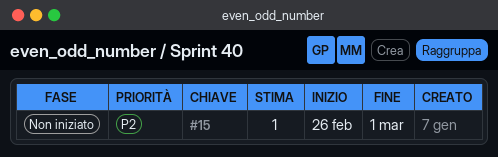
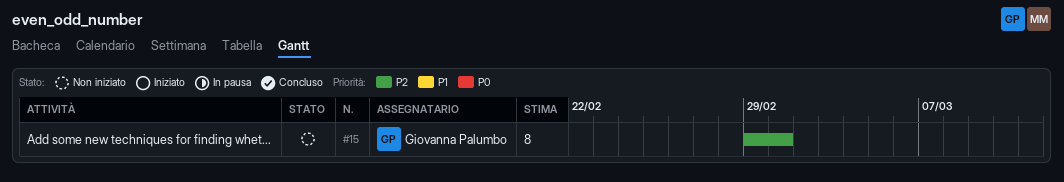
#15, estimate: 1 -> 8
#15, start: Feb 26 -> Feb 29

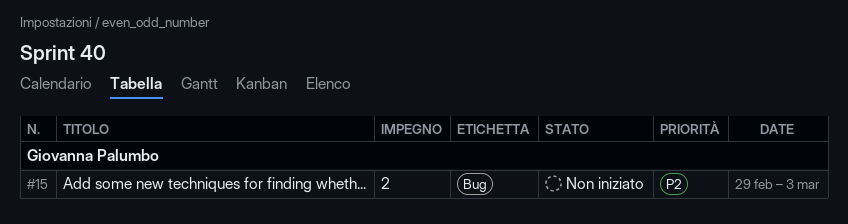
#15, estimate: 8 -> 2
#15, due: Mar 1 -> Mar 3

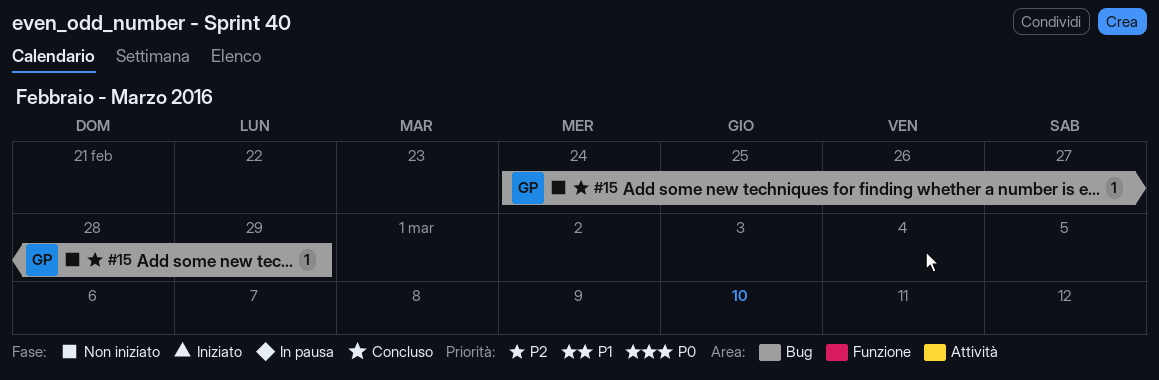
#15, estimate: 2 -> 1
#15, start: Feb 29 -> Feb 24
#15, due: Mar 3 -> Feb 29

